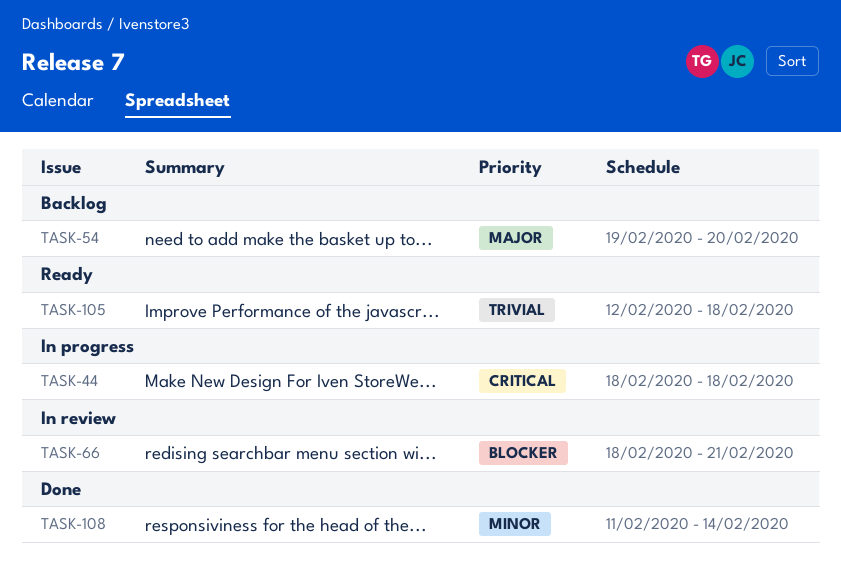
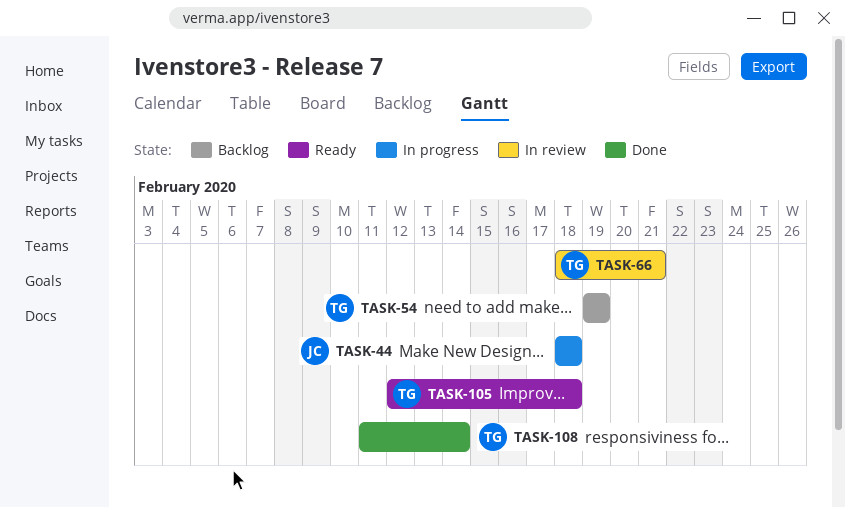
TASK-54, due: Feb 20 -> Feb 19

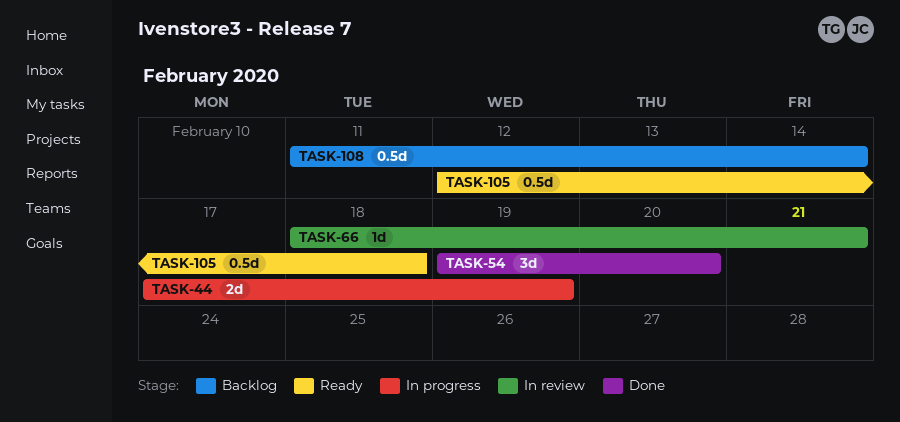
TASK-44, start: Feb 18 -> Feb 17
TASK-44, due: Feb 18 -> Feb 19
TASK-54, status: Backlog -> Done
TASK-54, due: Feb 19 -> Feb 20
TASK-108, status: Done -> Backlog

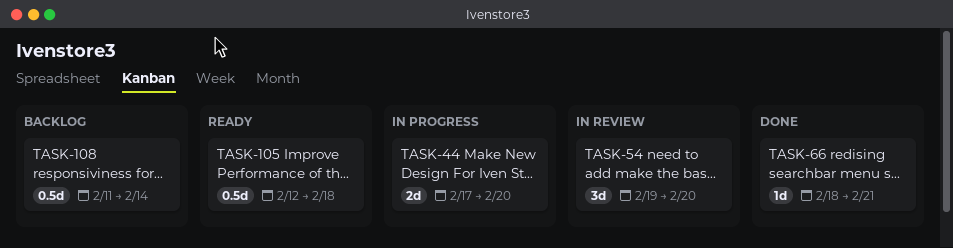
TASK-44, due: Feb 19 -> Feb 20
TASK-54, status: Done -> In review
TASK-66, status: In review -> Done

